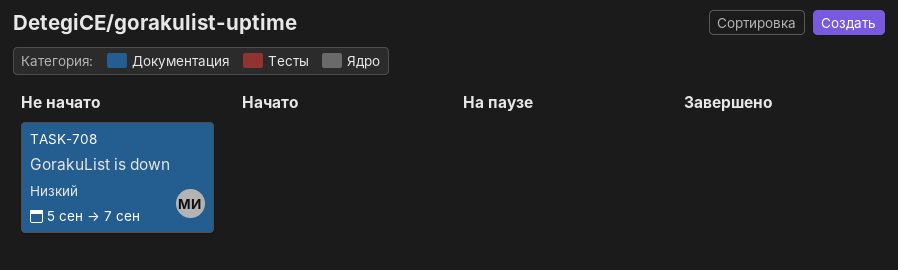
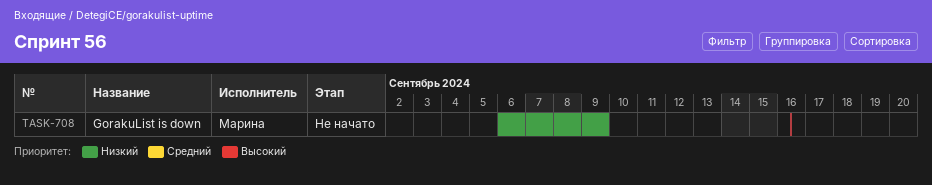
TASK-708, start: Sep 5 -> Sep 6
TASK-708, due: Sep 7 -> Sep 9

